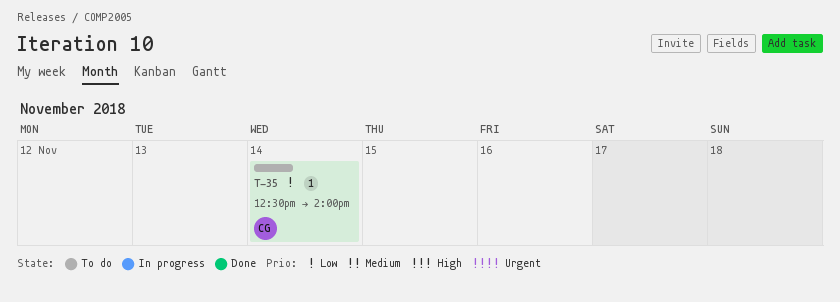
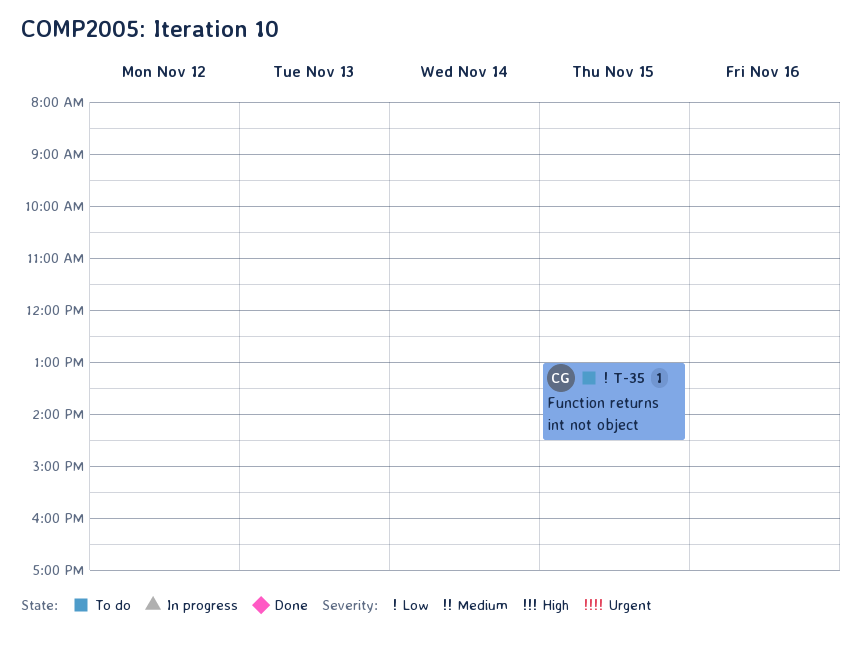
T-35, day: Nov 14 -> Nov 15
T-35, begins: 12:30 -> 13:00
T-35, ends: 14:00 -> 14:30

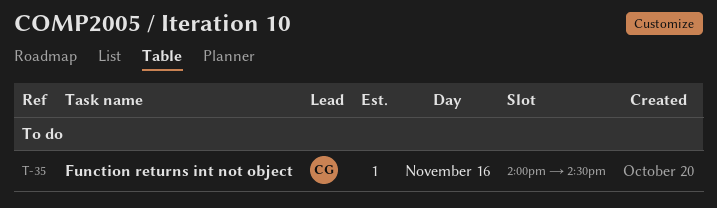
T-35, day: Nov 15 -> Nov 16
T-35, begins: 13:00 -> 14:00

